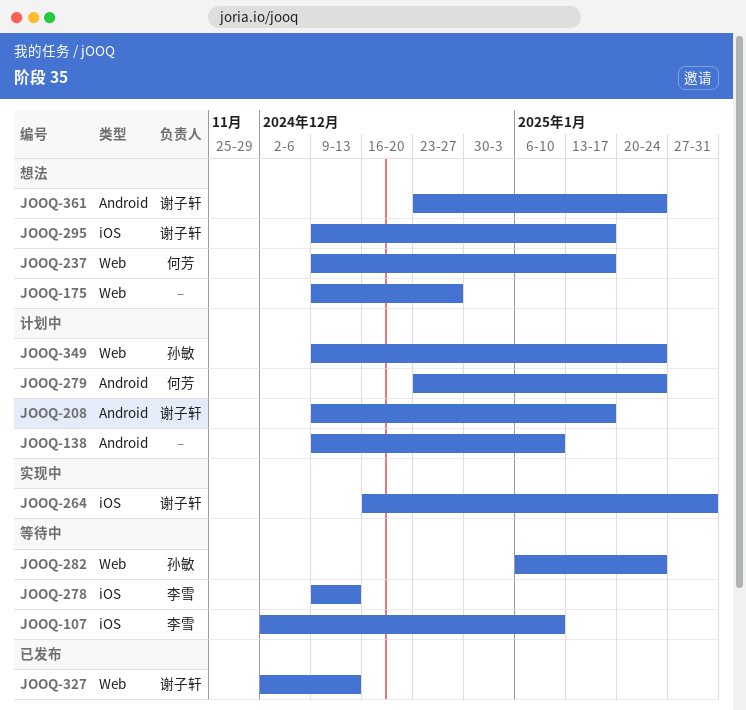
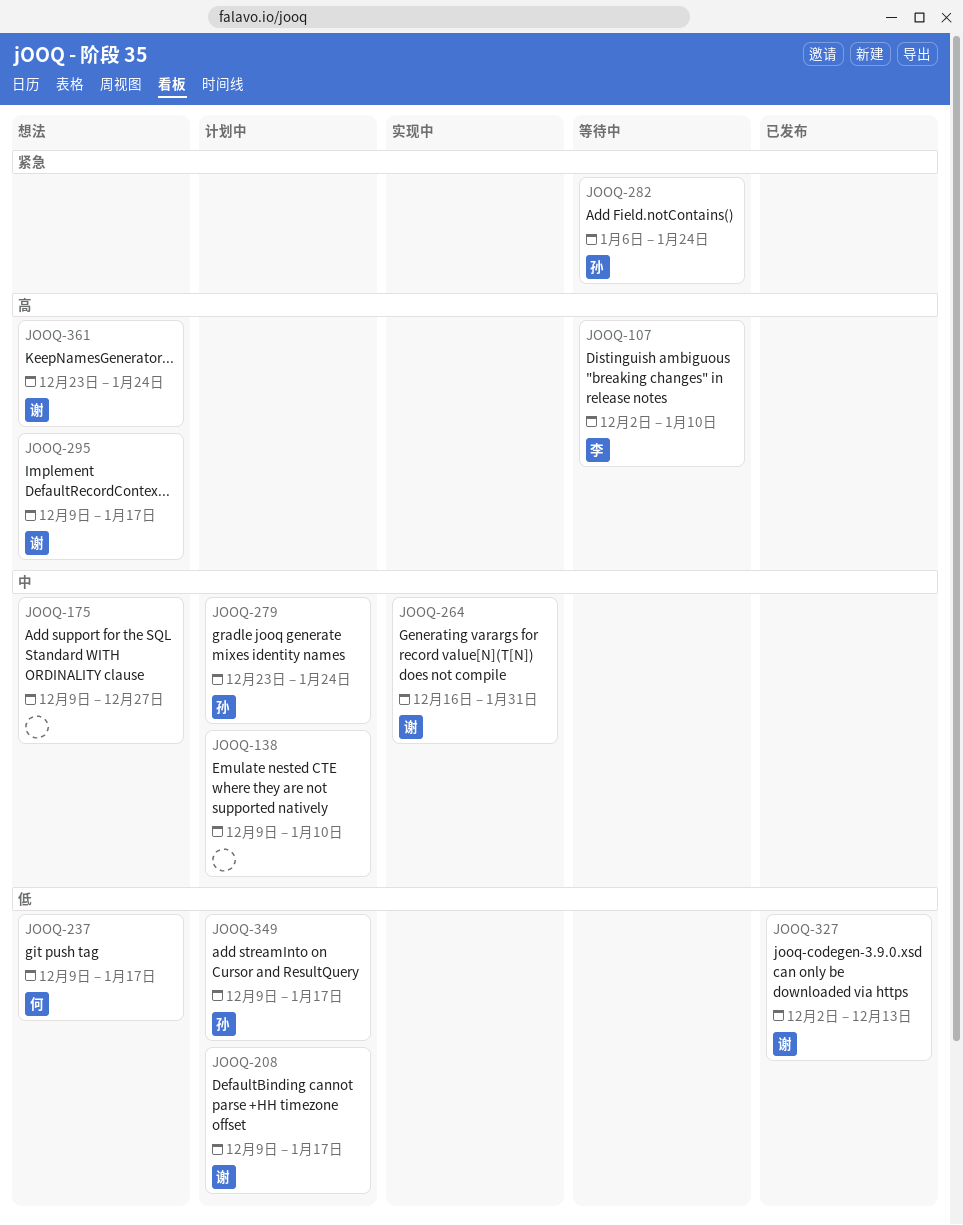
JOOQ-278: present -> none
JOOQ-279, owner: 何芳 -> 孙敏
JOOQ-349, due: Jan 24 -> Jan 17

